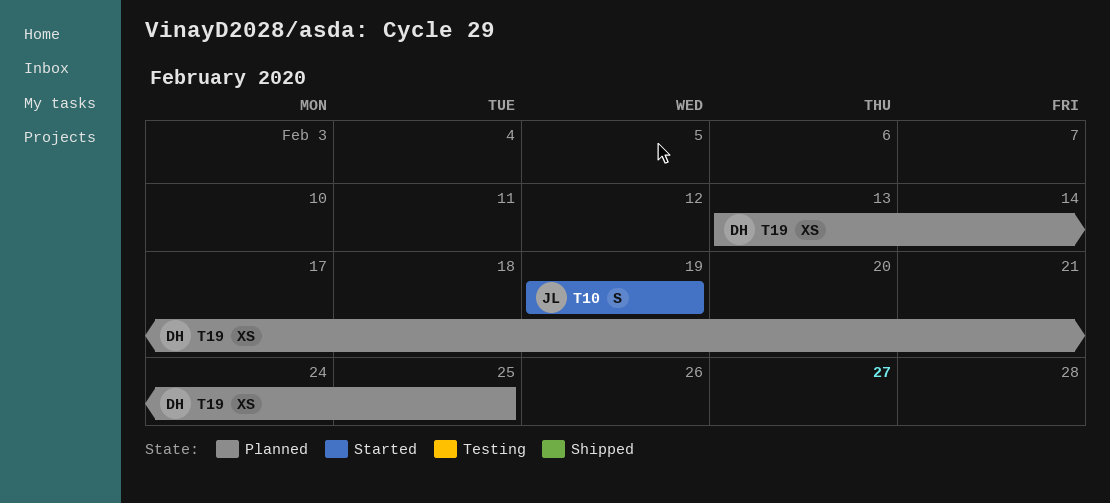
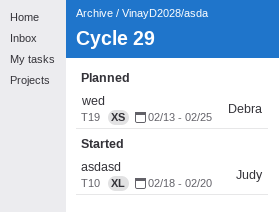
T10, estimate: S -> XL
T10, start: Feb 19 -> Feb 18
T10, due: Feb 19 -> Feb 20

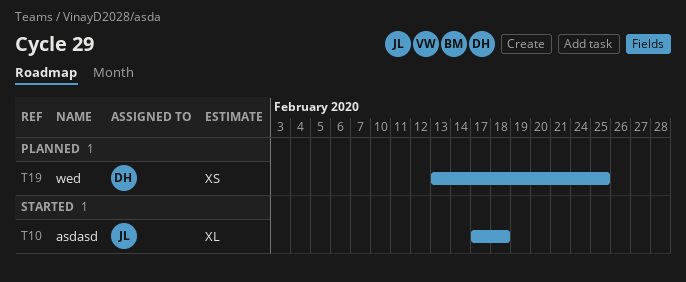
T10, start: Feb 18 -> Feb 17
T10, due: Feb 20 -> Feb 18

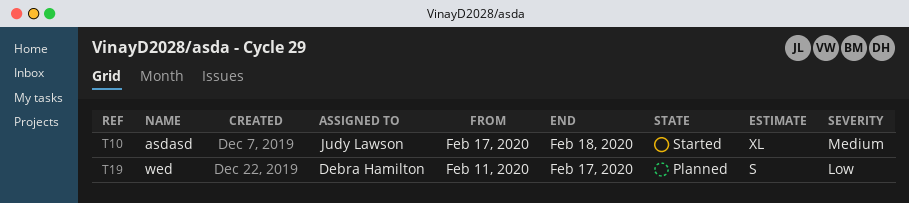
T19, estimate: XS -> S
T19, start: Feb 13 -> Feb 11
T19, due: Feb 25 -> Feb 17

